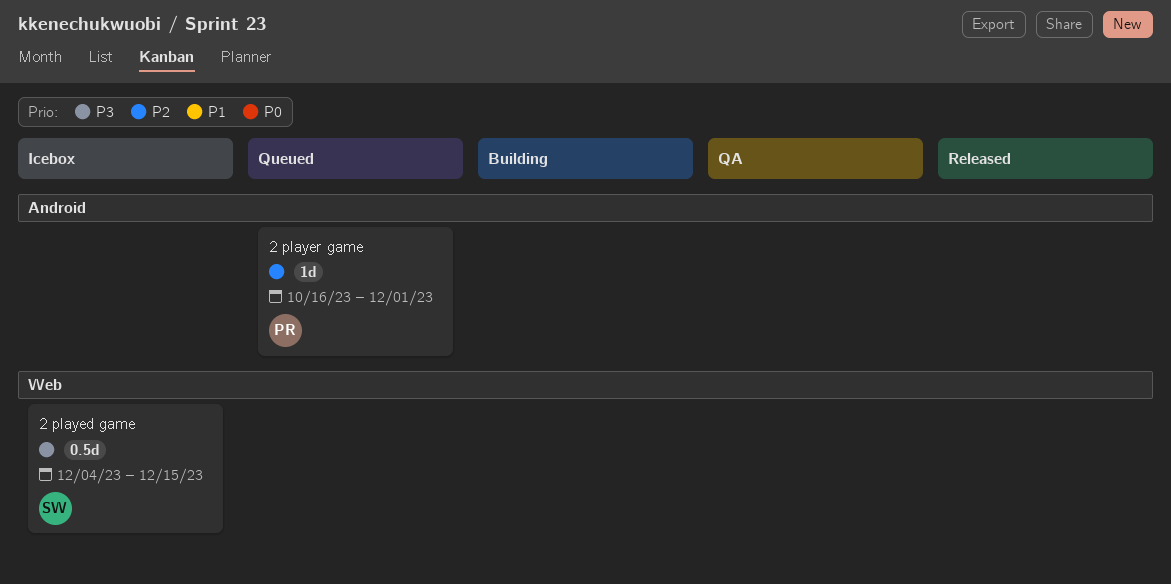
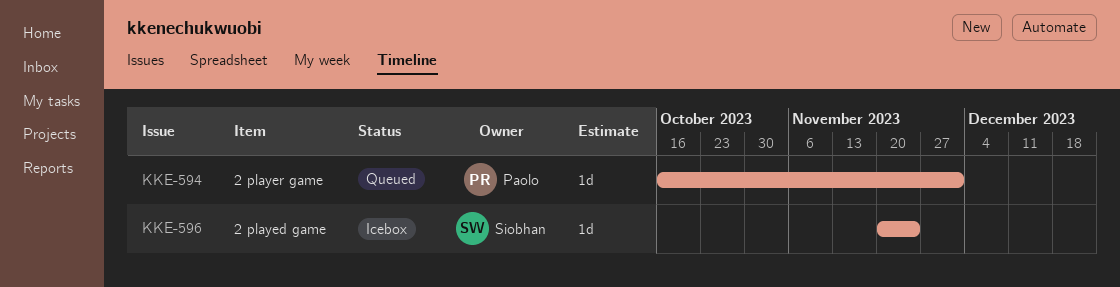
2 played game, estimate: 0.5d -> 1d
2 played game, start: Dec 4 -> Nov 20
2 played game, due: Dec 15 -> Nov 24

